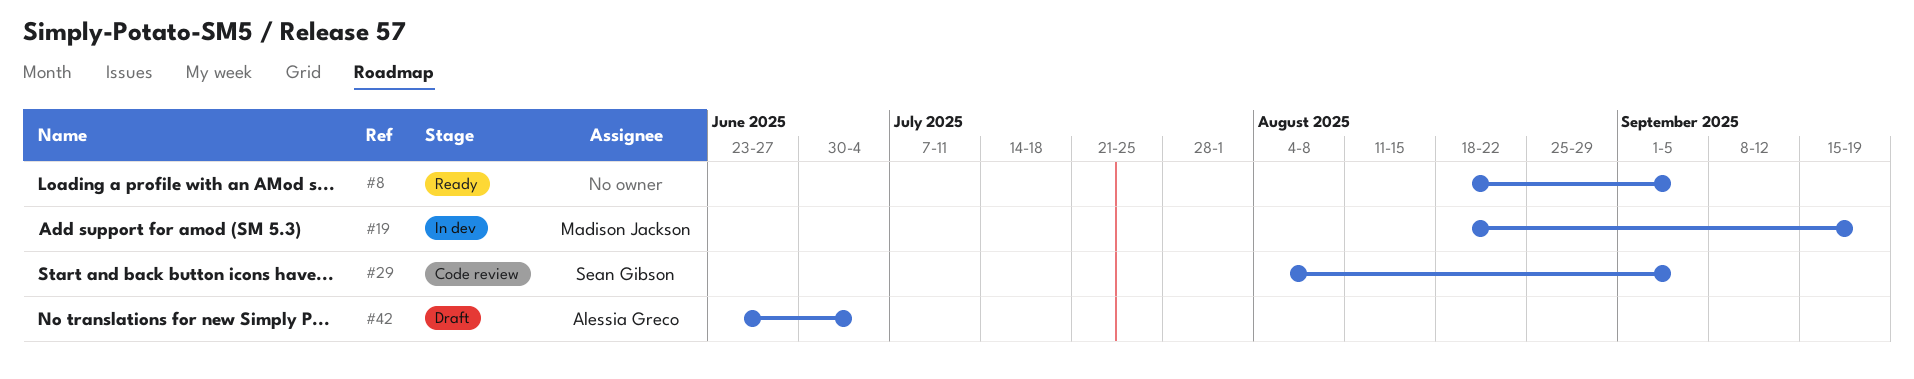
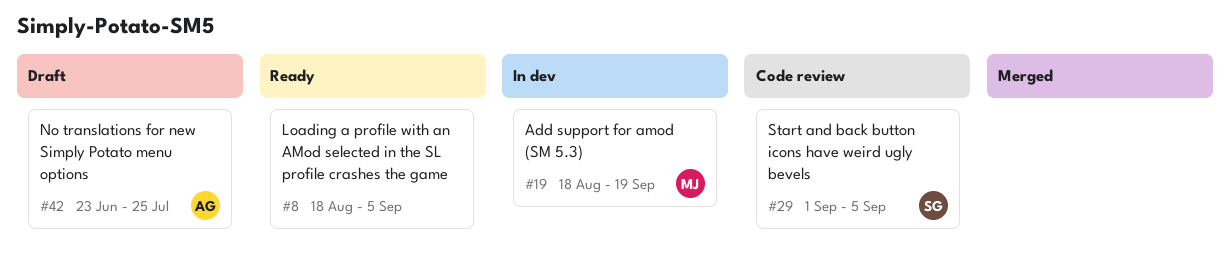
#29, start: Aug 4 -> Sep 1
#42, due: Jul 4 -> Jul 25

